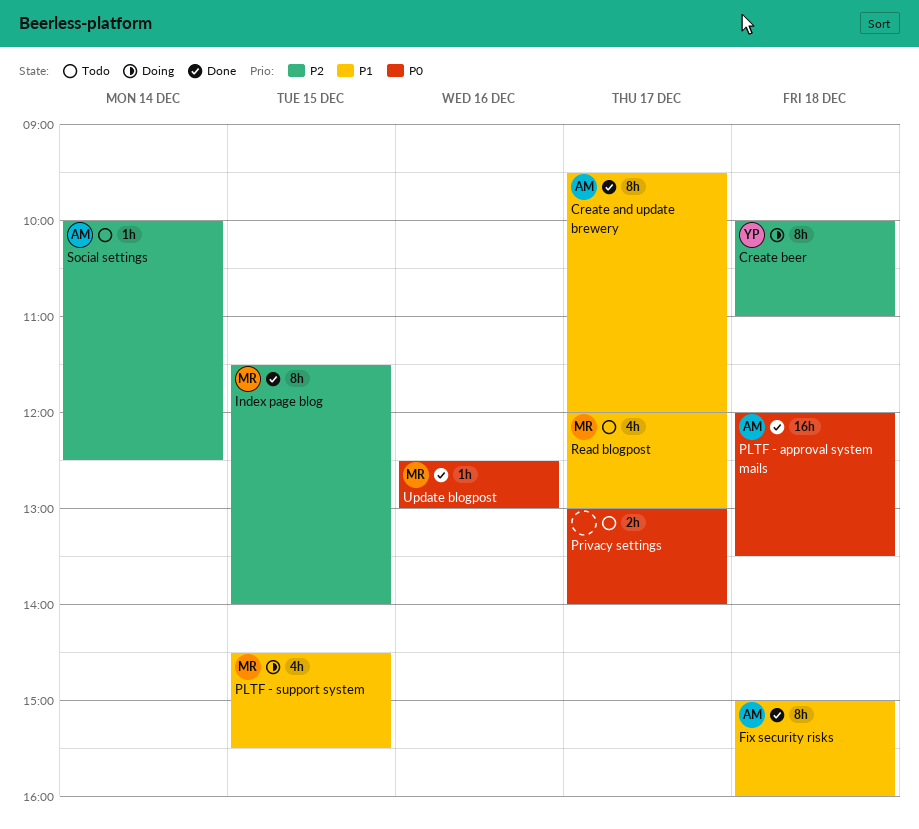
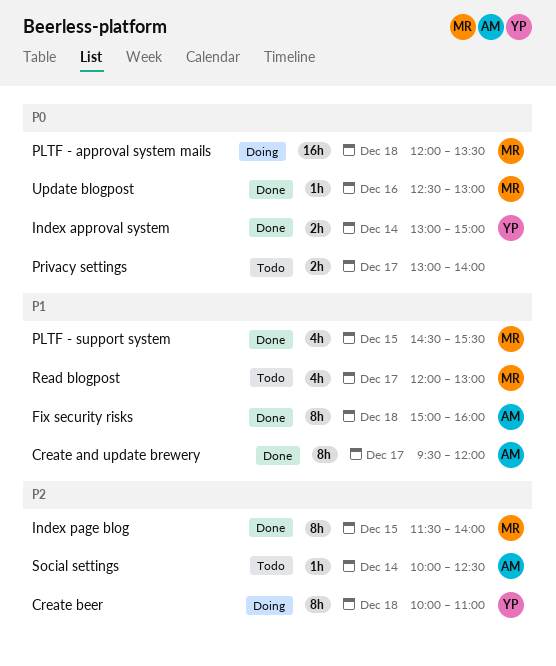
Index approval system: none -> present
PLTF - approval system mails, status: Done -> Doing
PLTF - approval system mails, owner: AM -> MR
PLTF - support system, status: Doing -> Done

